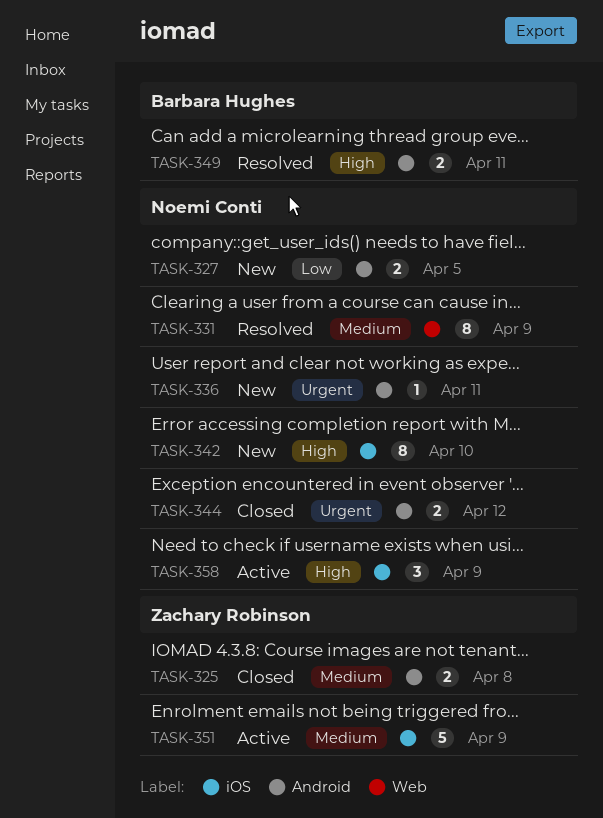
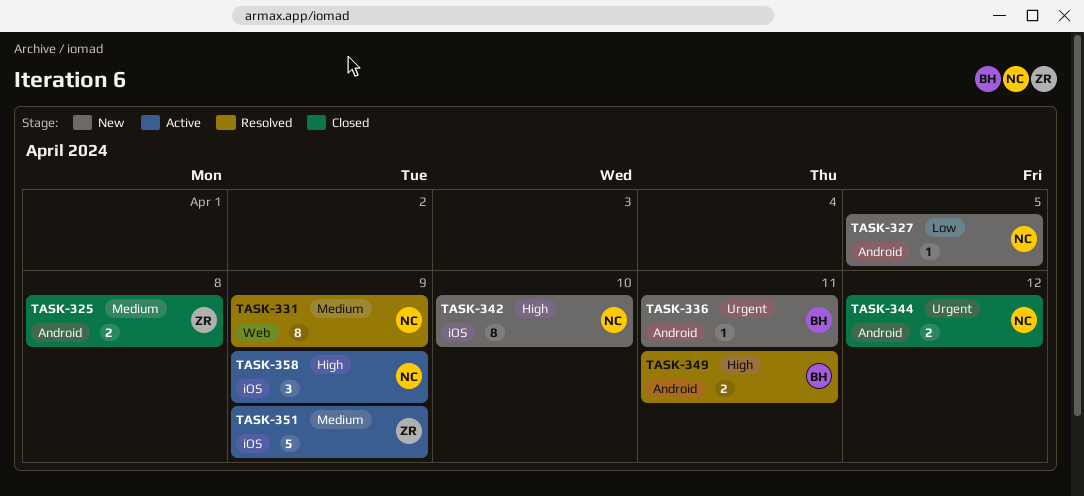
TASK-327, estimate: 2 -> 1
TASK-336, owner: Noemi Conti -> Barbara Hughes

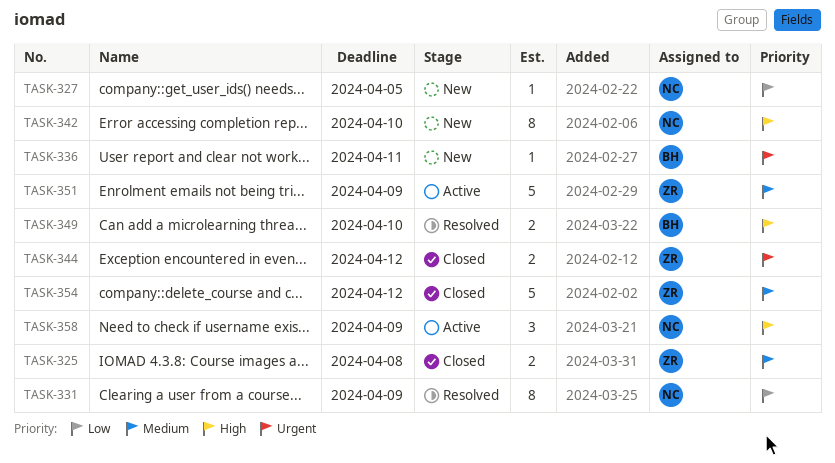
TASK-331, priority: Medium -> Low
TASK-344, owner: NC -> ZR
TASK-349, due: Apr 11 -> Apr 10
TASK-354: none -> present

